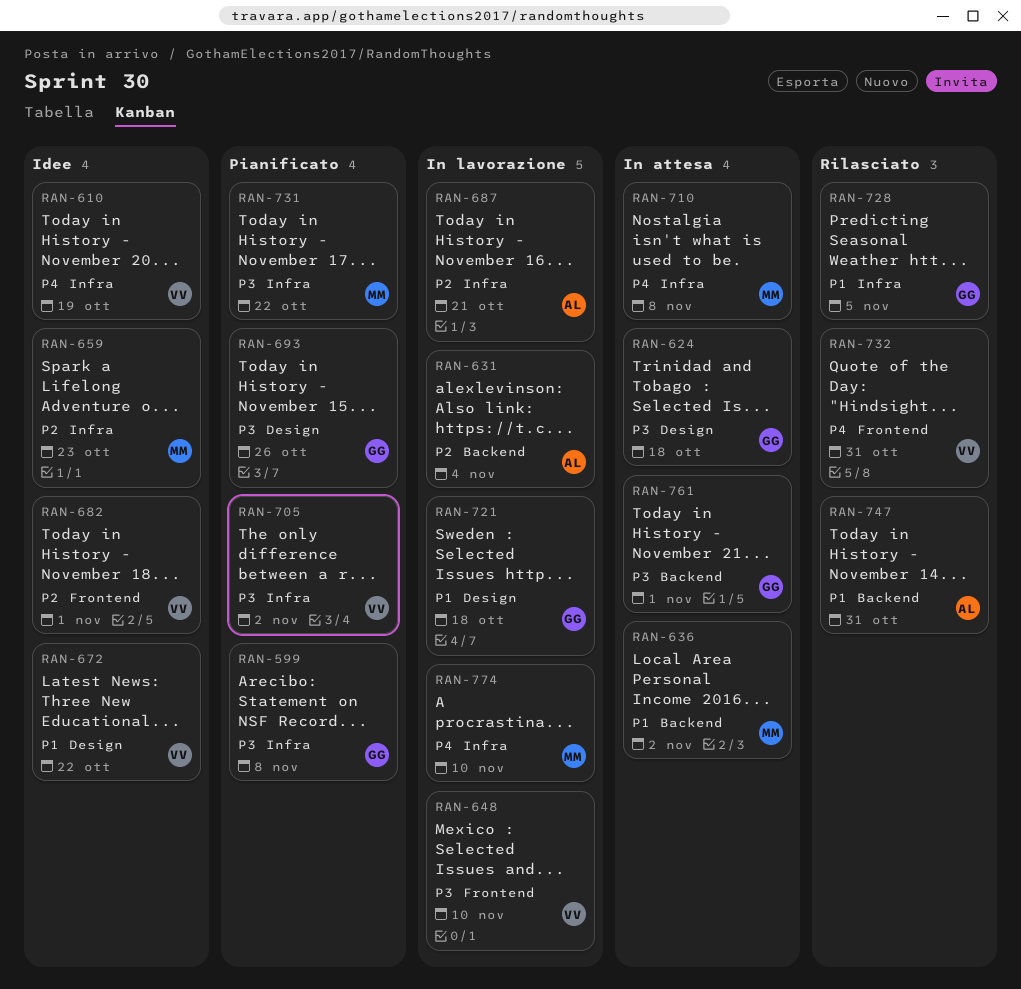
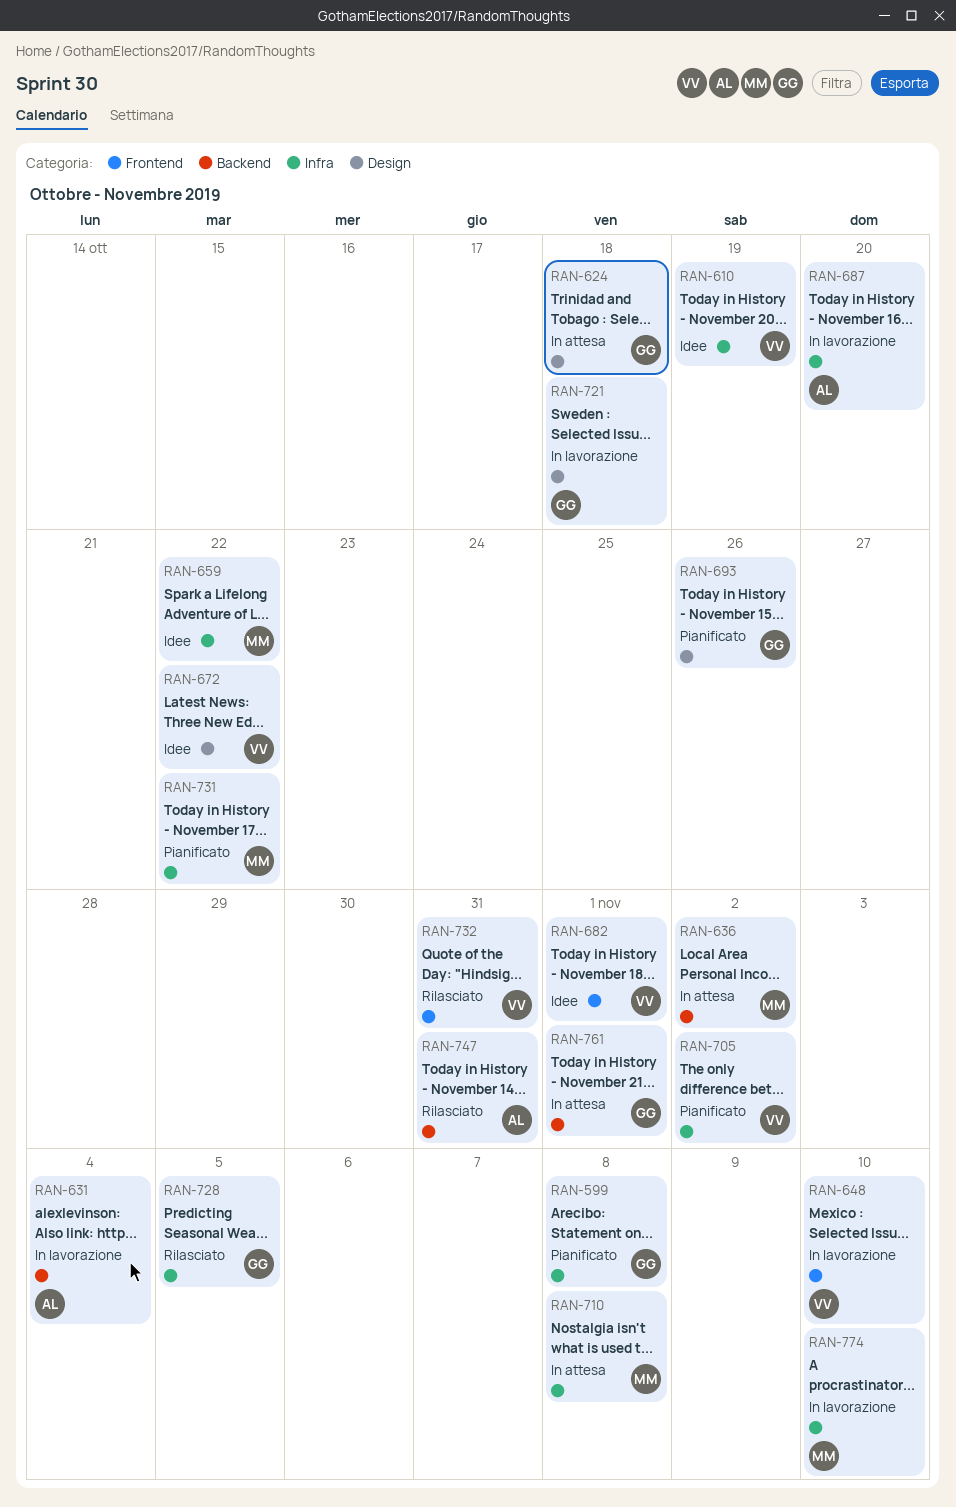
RAN-659, due: Oct 23 -> Oct 22
RAN-687, due: Oct 21 -> Oct 20

